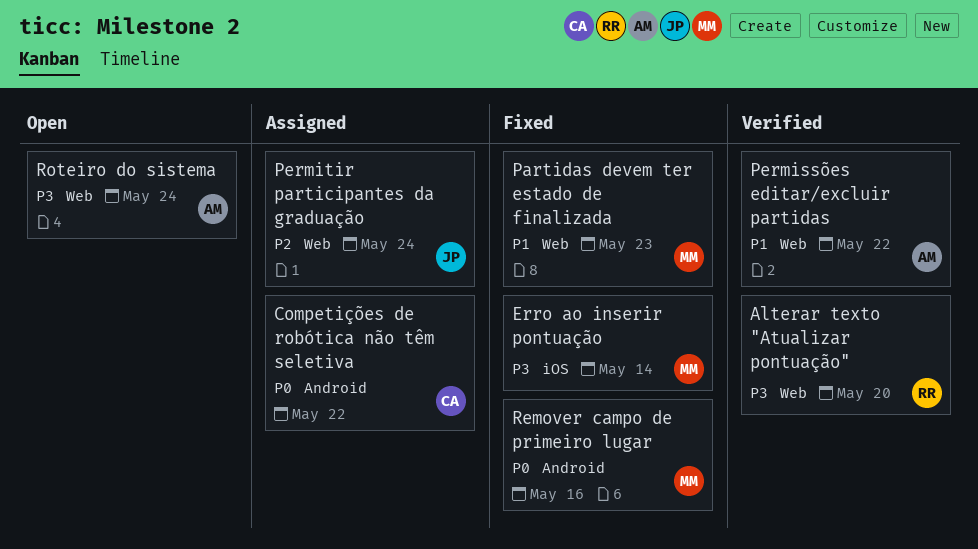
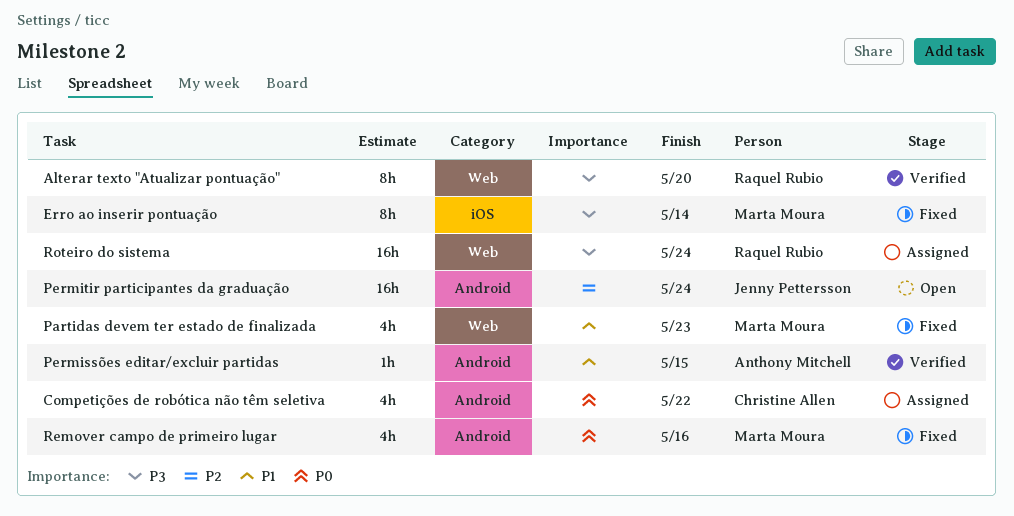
Permissões editar/excluir partidas, label: Web -> Android
Permissões editar/excluir partidas, due: May 22 -> May 15
Permitir participantes da graduação, status: Assigned -> Open
Permitir participantes da graduação, label: Web -> Android
Roteiro do sistema, status: Open -> Assigned
Roteiro do sistema, owner: Anthony Mitchell -> Raquel Rubio

